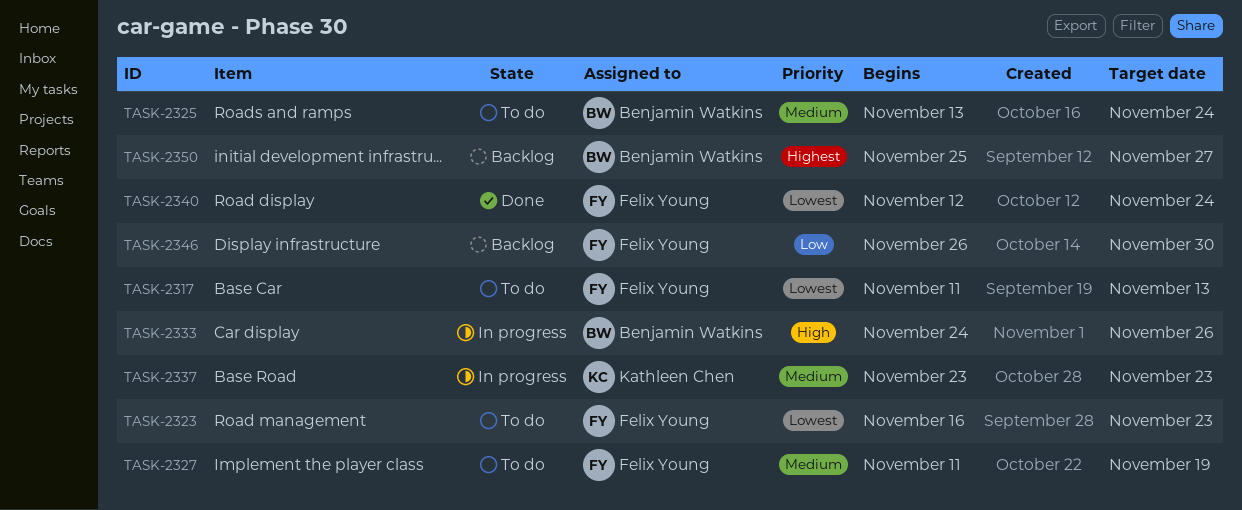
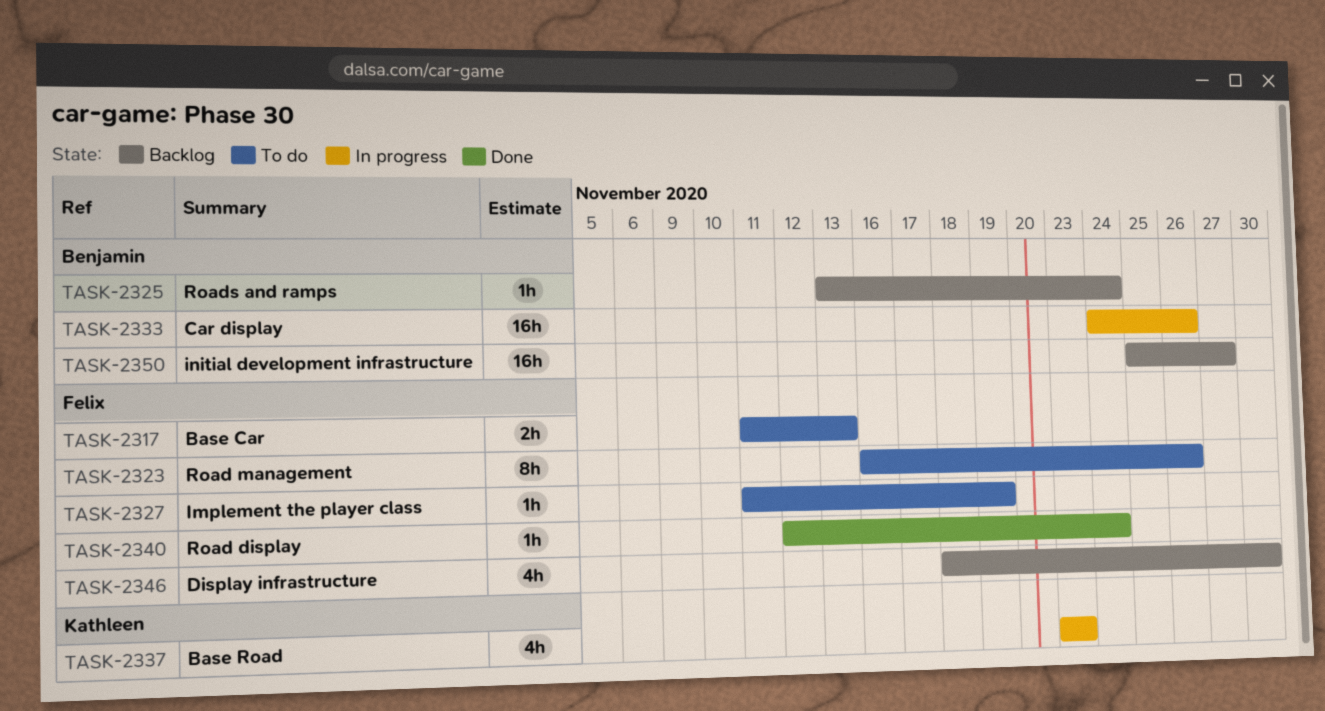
TASK-2323, due: Nov 23 -> Nov 26
TASK-2325, status: To do -> Backlog
TASK-2346, start: Nov 26 -> Nov 18

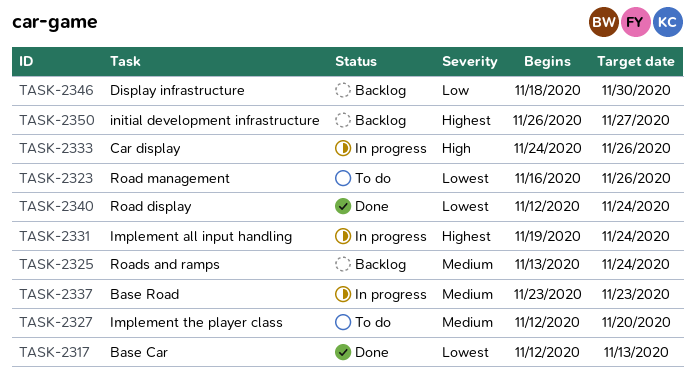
TASK-2317, status: To do -> Done
TASK-2317, start: Nov 11 -> Nov 12
TASK-2327, start: Nov 11 -> Nov 12
TASK-2327, due: Nov 19 -> Nov 20
TASK-2331: none -> present
TASK-2350, start: Nov 25 -> Nov 26

